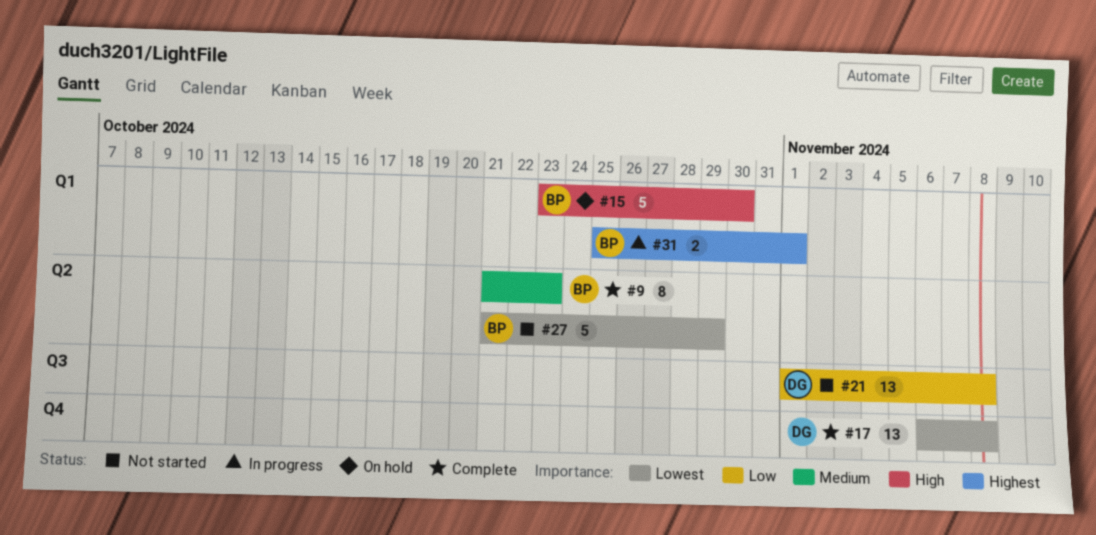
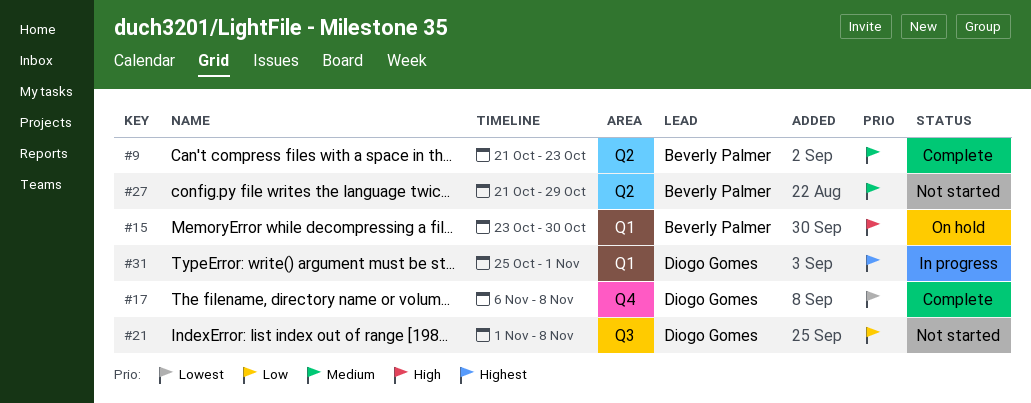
#27, priority: Lowest -> Medium
#31, owner: Beverly Palmer -> Diogo Gomes

